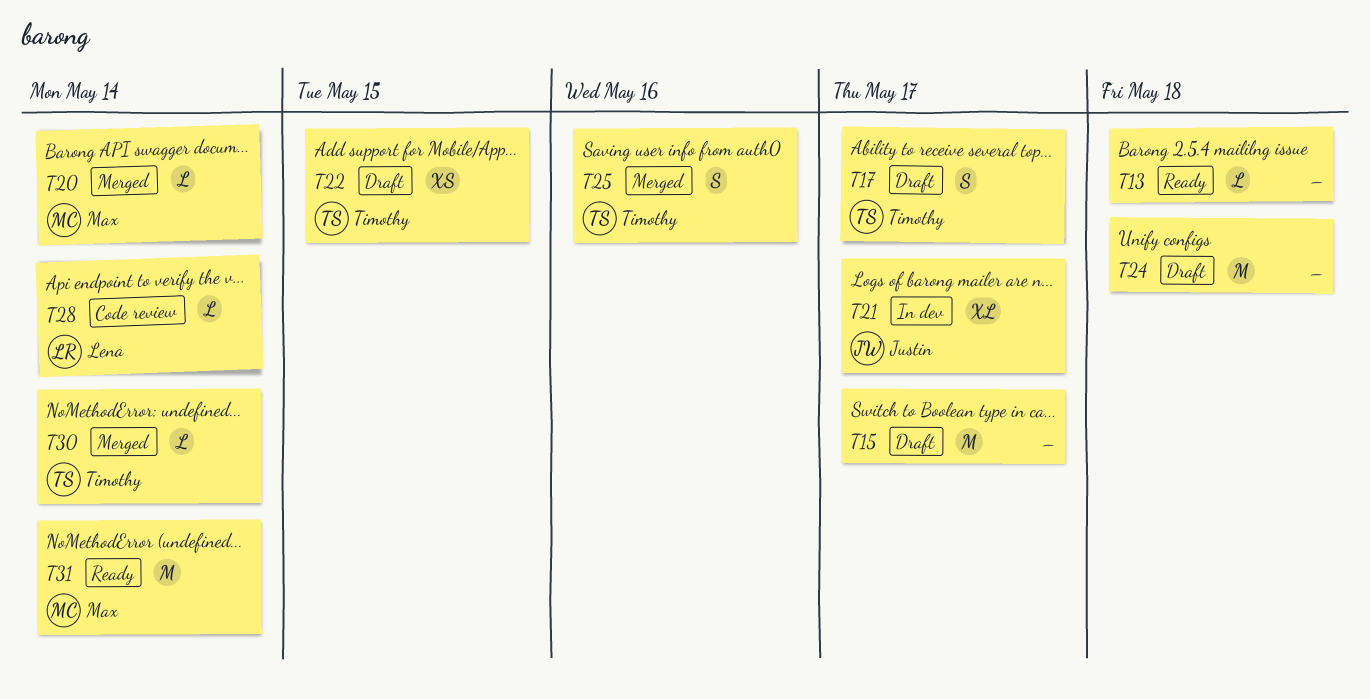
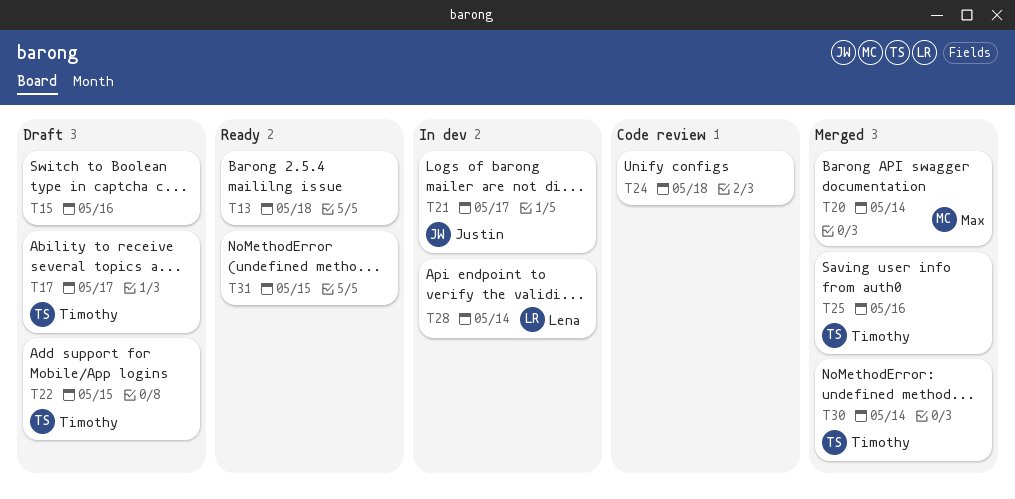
T15, due: May 17 -> May 16
T24, status: Draft -> Code review
T28, status: Code review -> In dev
T31, owner: Max -> none
T31, due: May 14 -> May 15

